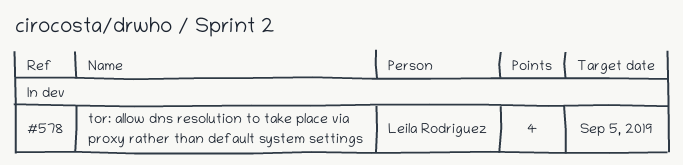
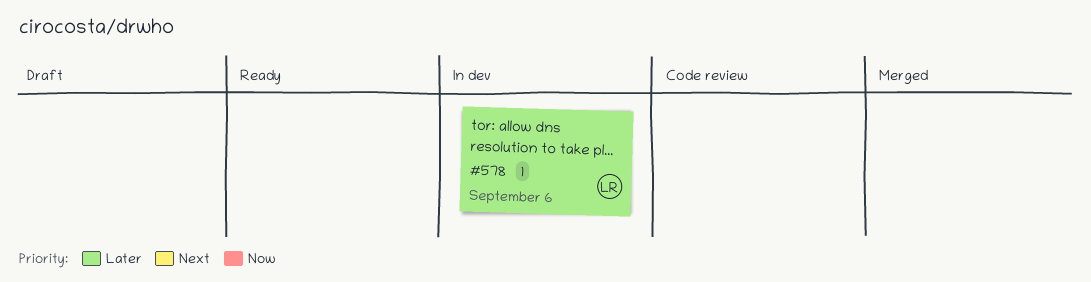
#578, estimate: 4 -> 1
#578, due: Sep 5 -> Sep 6

